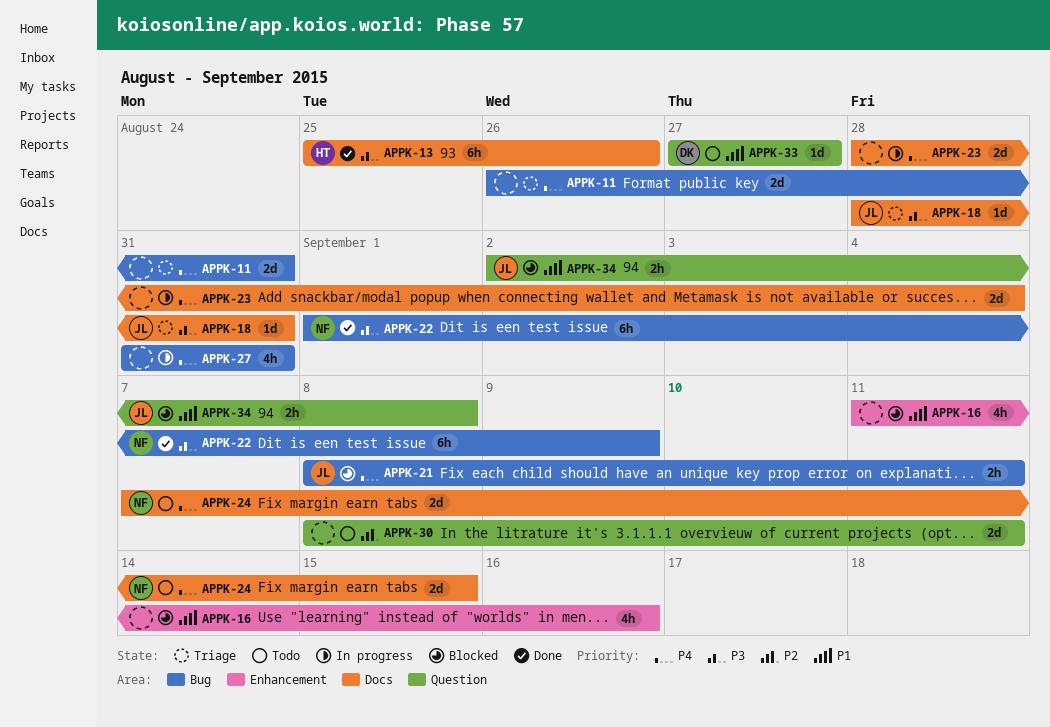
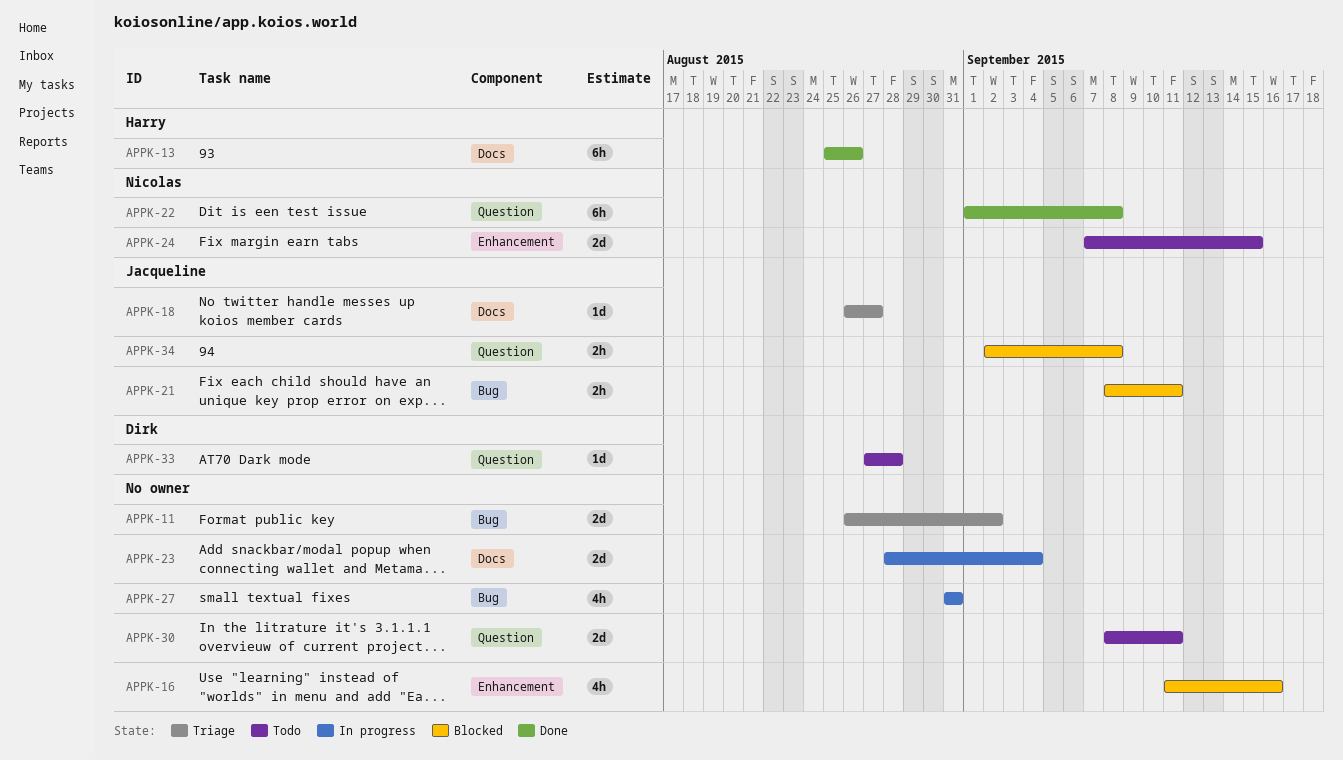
APPK-11, due: Aug 31 -> Sep 2
APPK-18, start: Aug 28 -> Aug 26
APPK-18, due: Aug 31 -> Aug 27
APPK-22, label: Bug -> Question
APPK-22, due: Sep 9 -> Sep 8
APPK-24, label: Docs -> Enhancement
APPK-33, due: Aug 27 -> Aug 28

